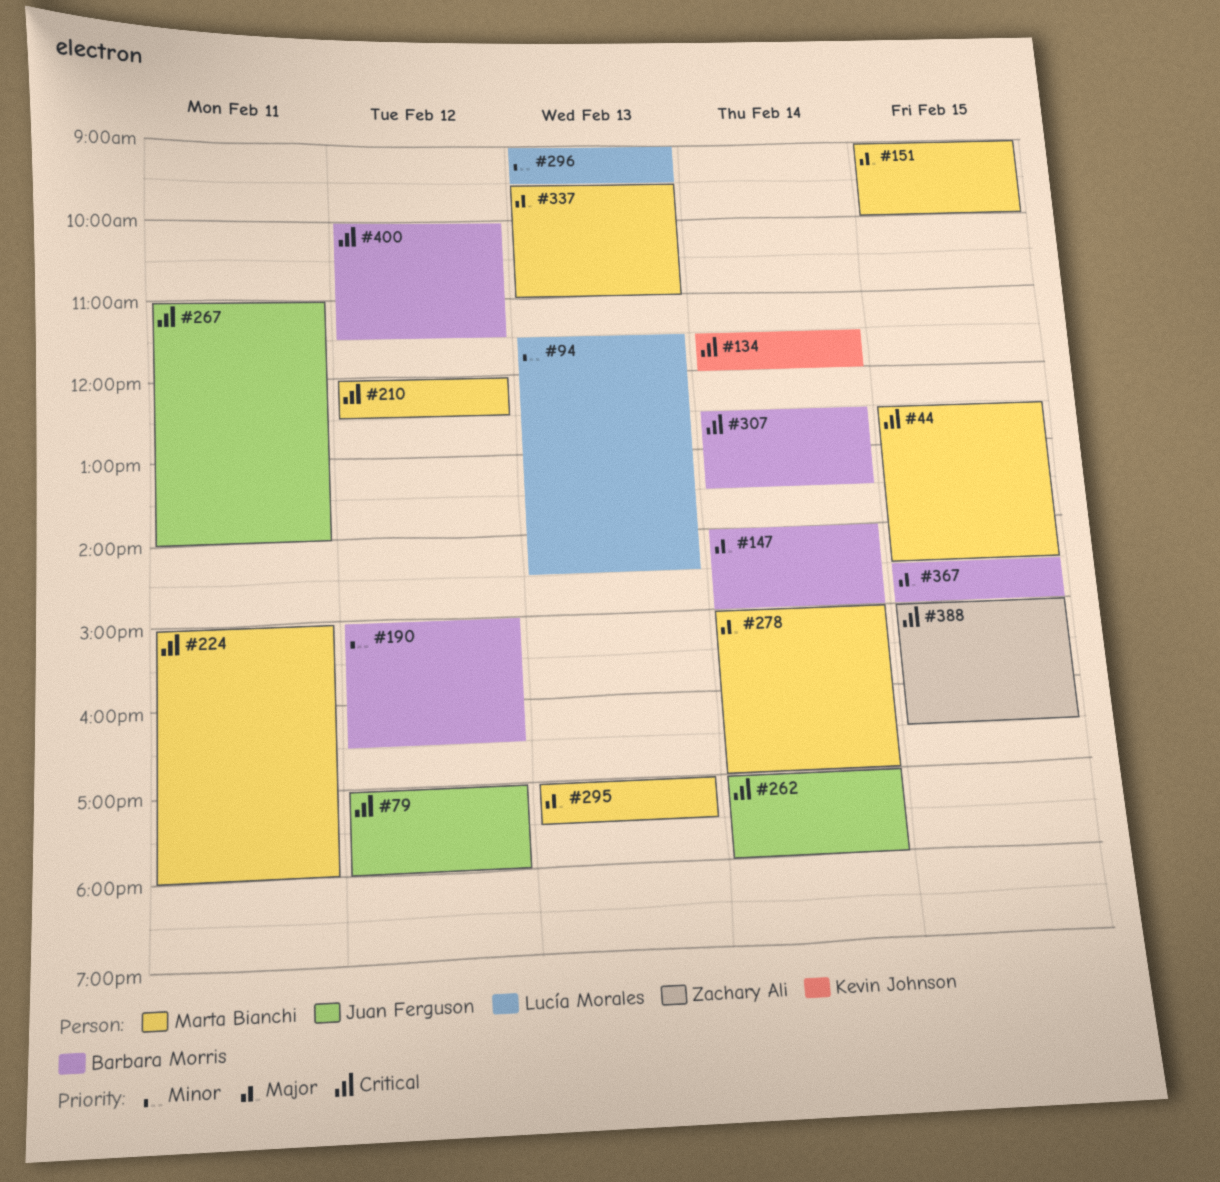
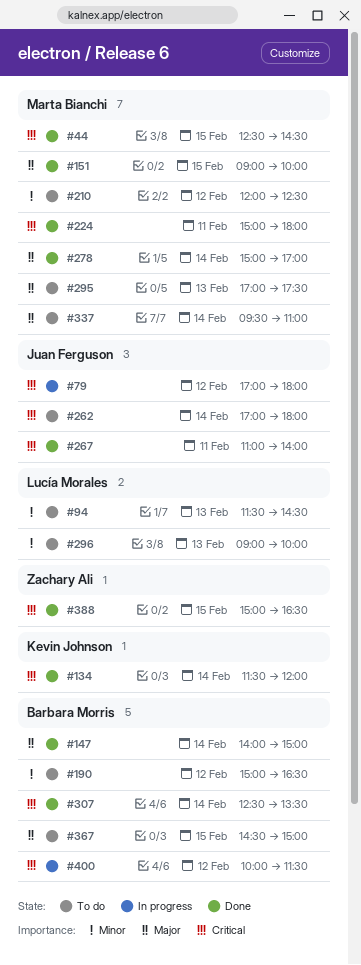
#210, priority: Critical -> Minor
#296, ends: 09:30 -> 10:00
#337, day: Feb 13 -> Feb 14

